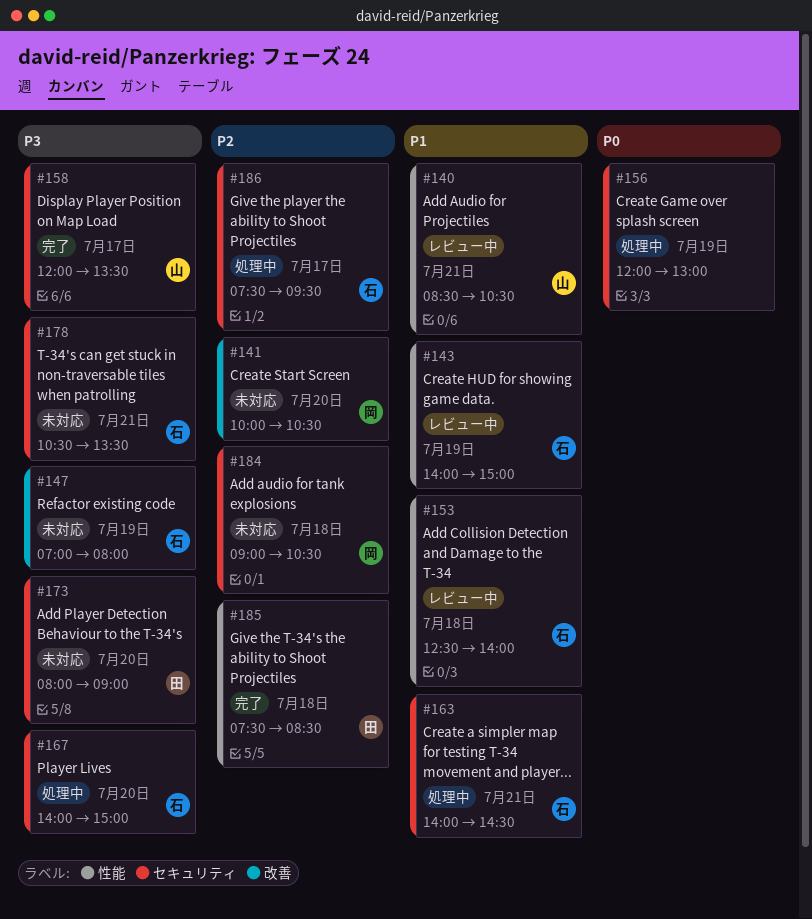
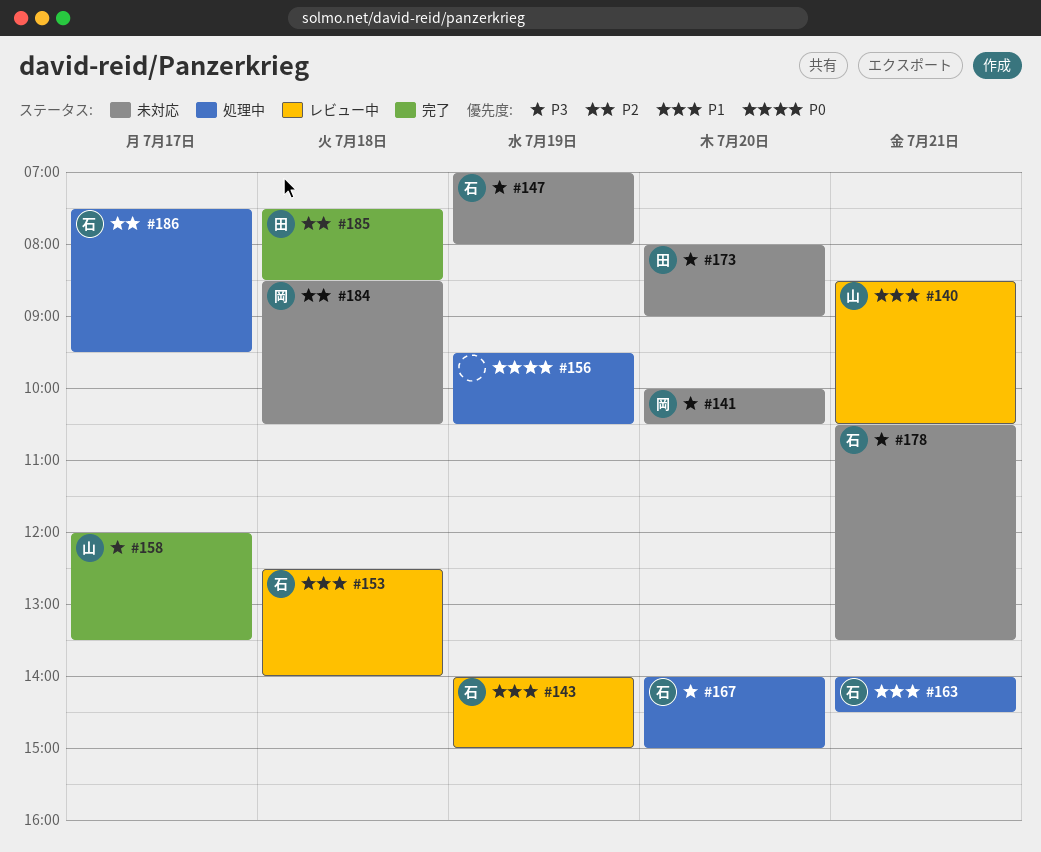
#141, priority: P2 -> P3
#156, begins: 12:00 -> 09:30
#156, ends: 13:00 -> 10:30
#184, begins: 09:00 -> 08:30

